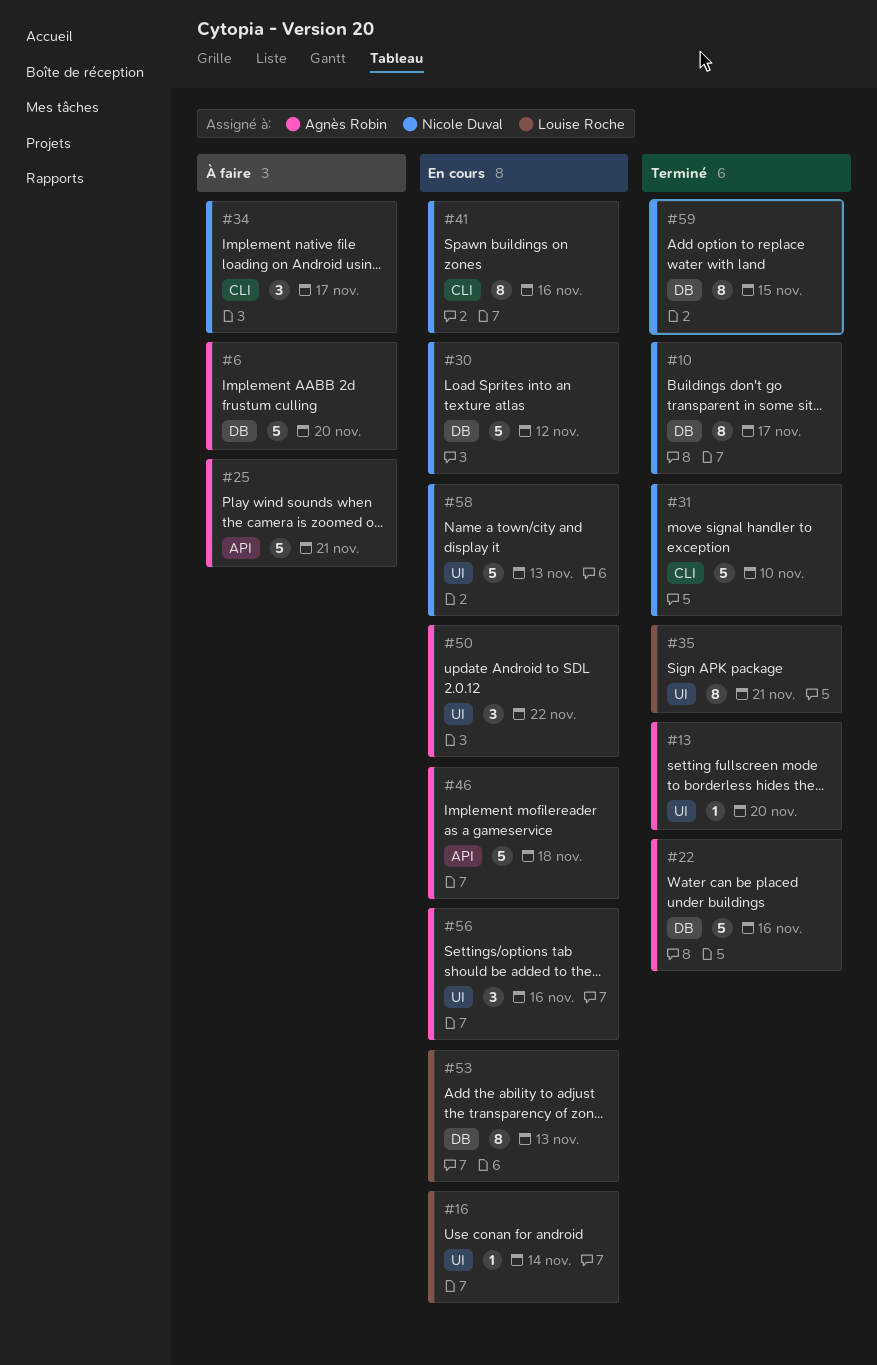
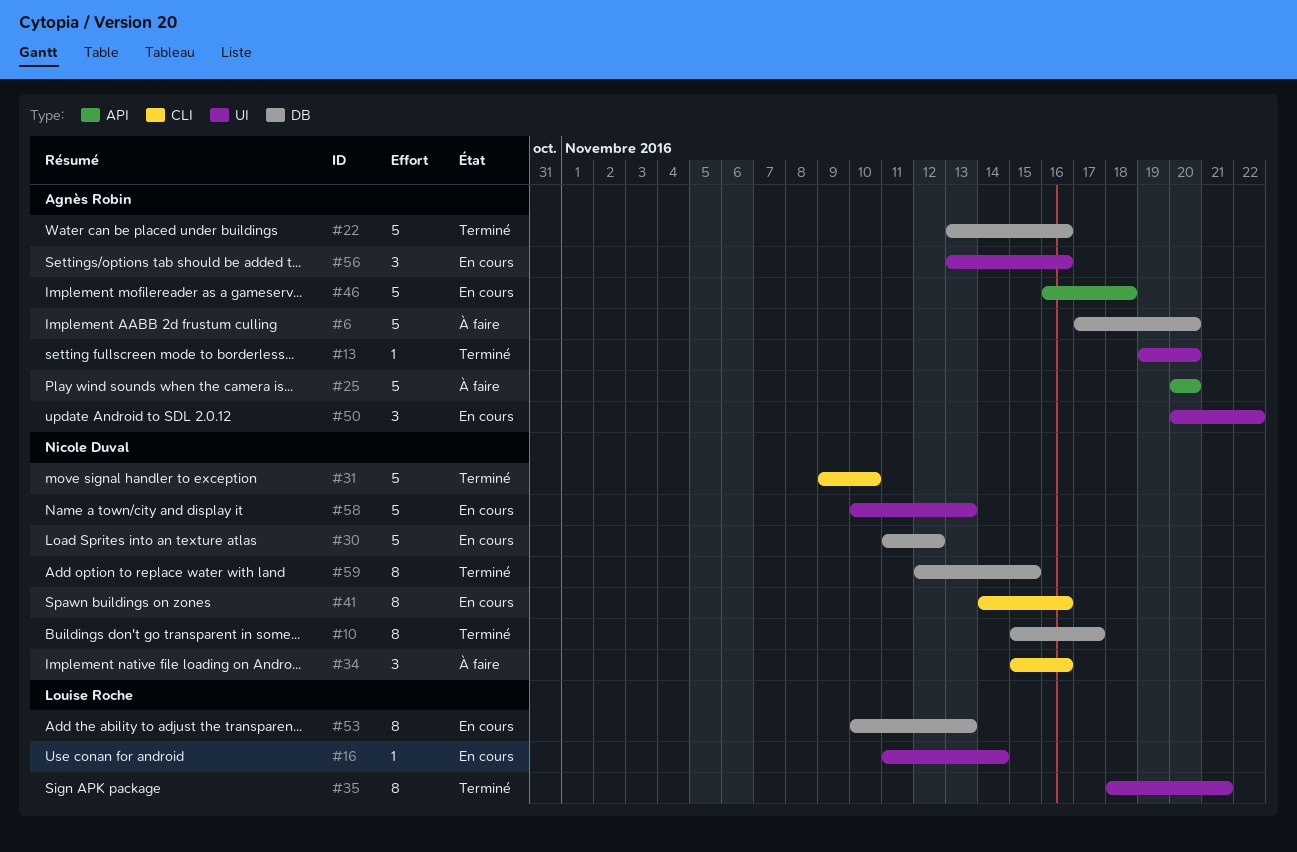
#25, due: Nov 21 -> Nov 20
#34, due: Nov 17 -> Nov 16

